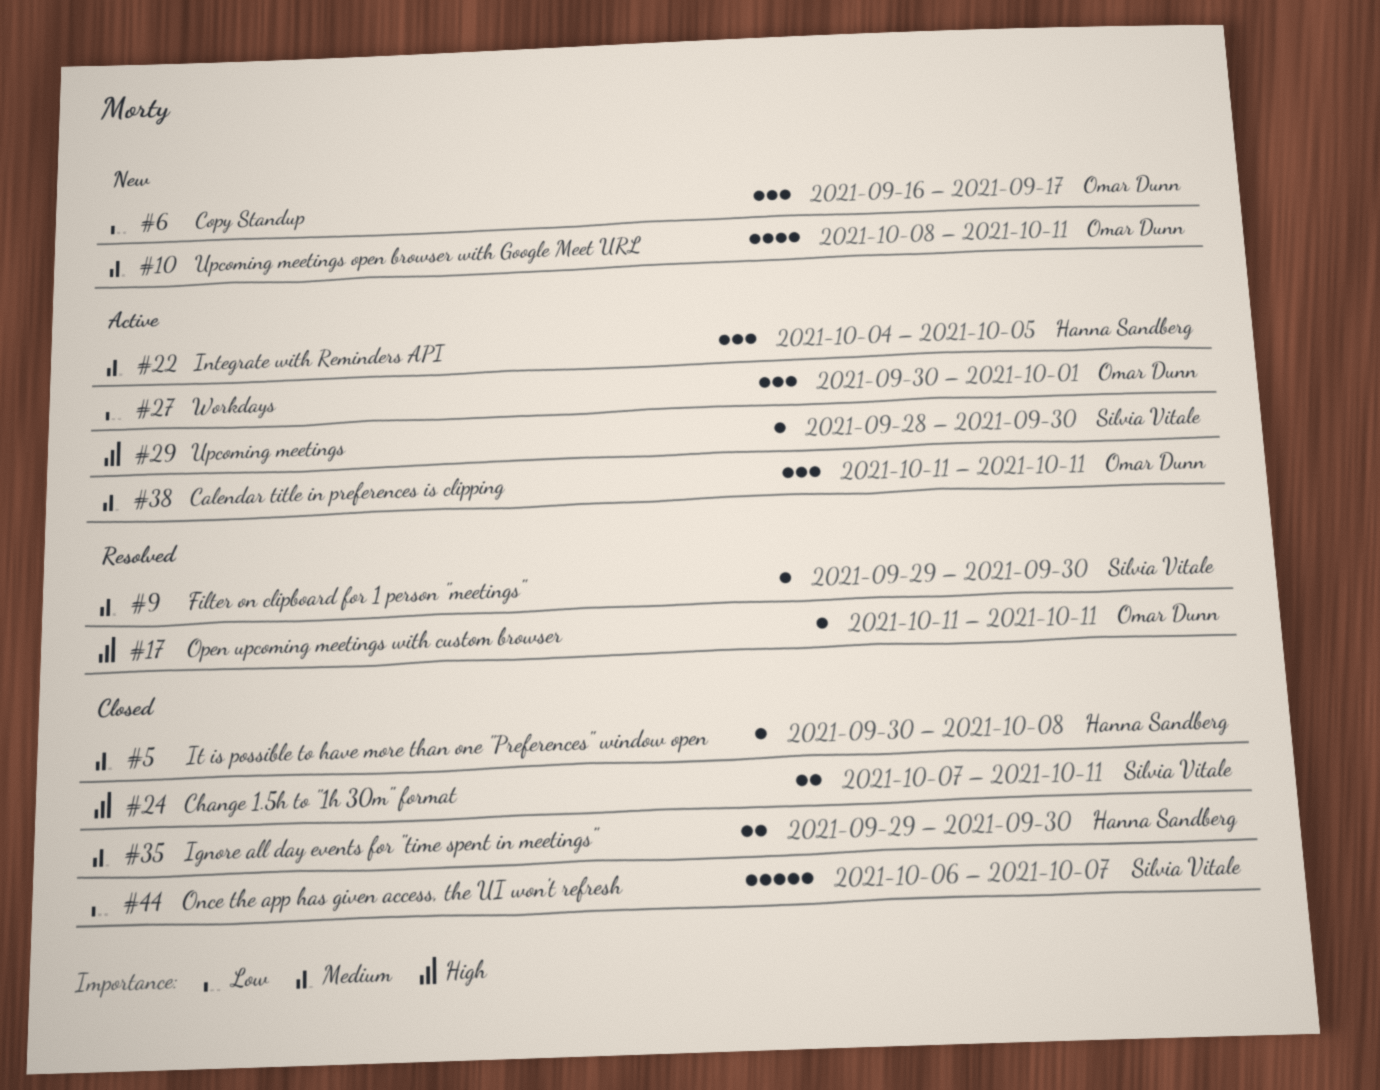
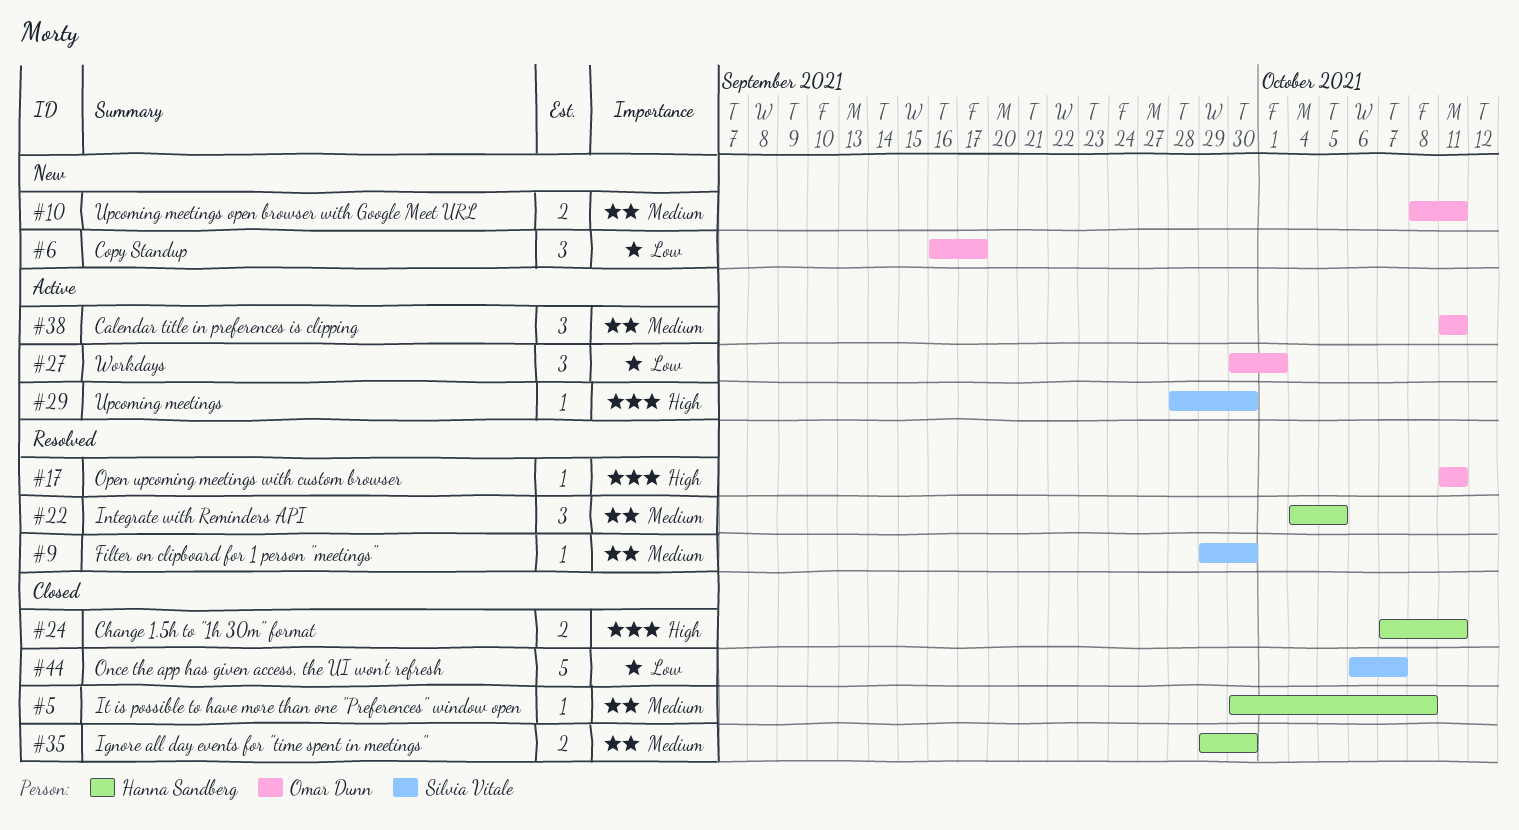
#10, estimate: 4 -> 2
#22, status: Active -> Resolved
#24, owner: Silvia Vitale -> Hanna Sandberg

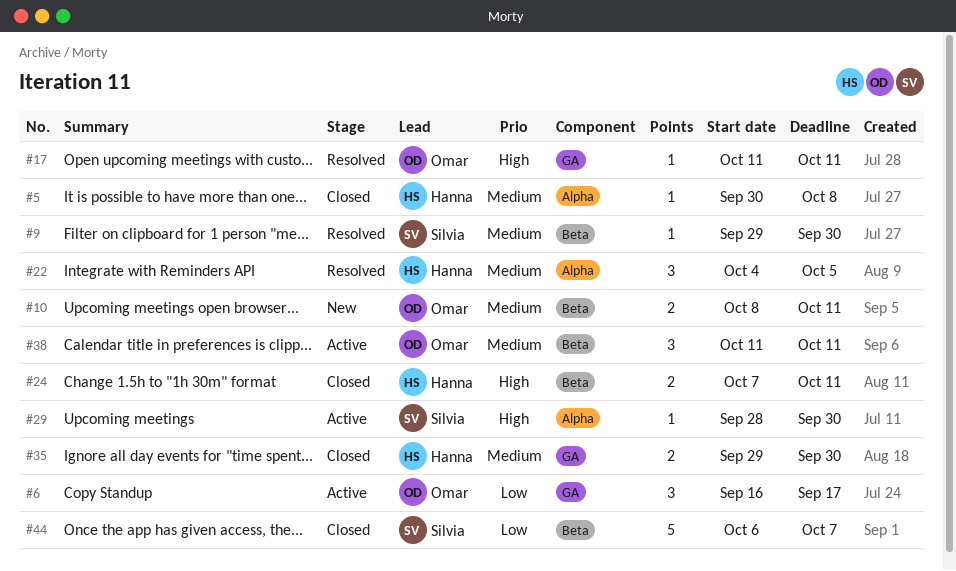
#6, status: New -> Active
#27: present -> none

